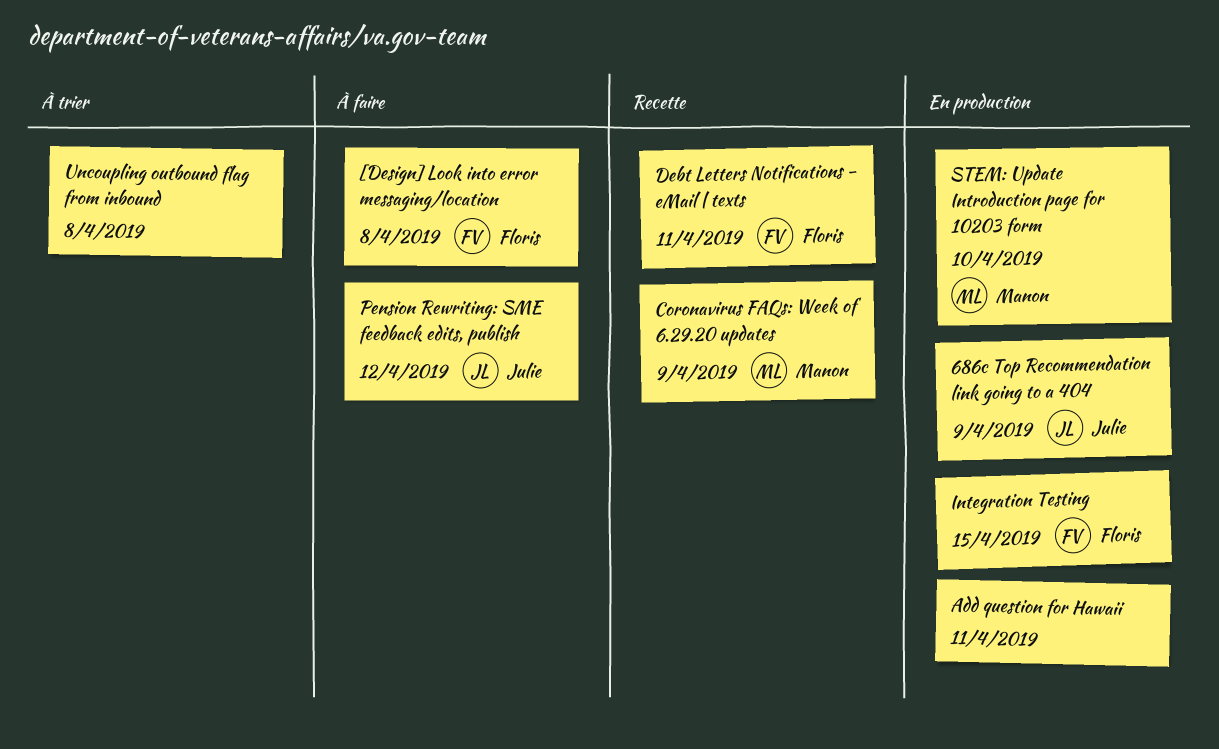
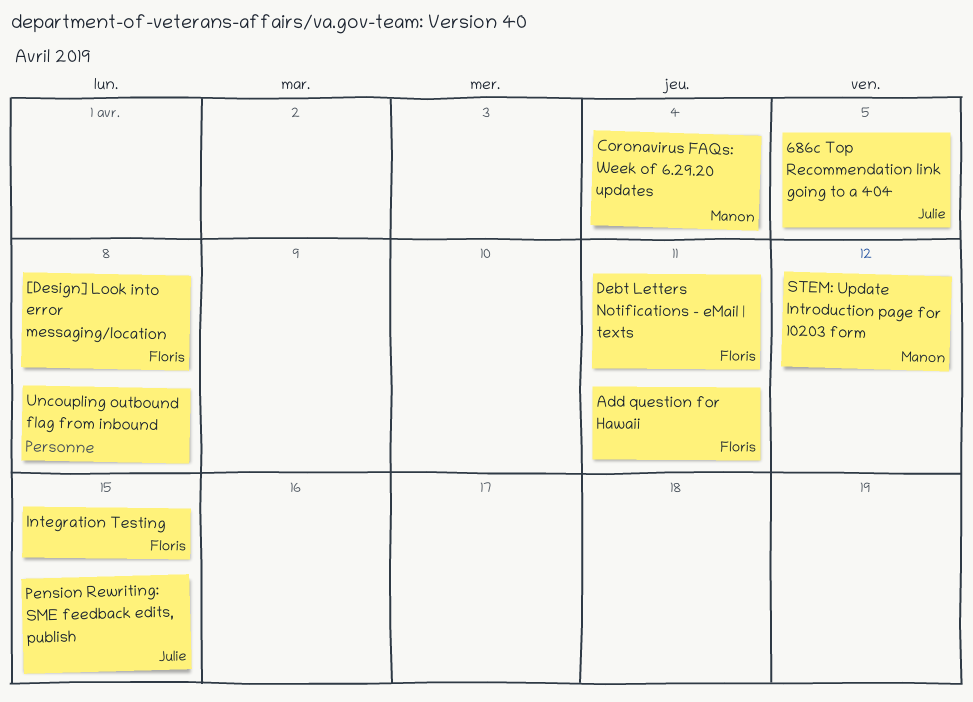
686c Top Recommendation link going to a 404, due: Apr 9 -> Apr 5
Add question for Hawaii, owner: none -> Floris
Coronavirus FAQs: Week of 6.29.20 updates, due: Apr 9 -> Apr 4
Pension Rewriting: SME feedback edits, publish, due: Apr 12 -> Apr 15
STEM: Update Introduction page for 10203 form, due: Apr 10 -> Apr 12

